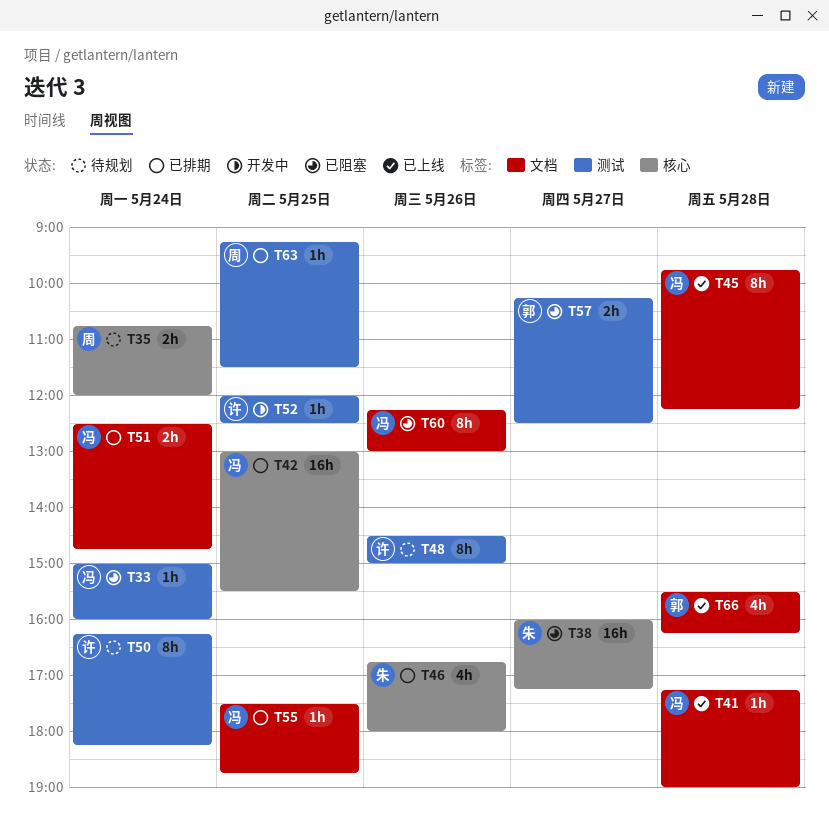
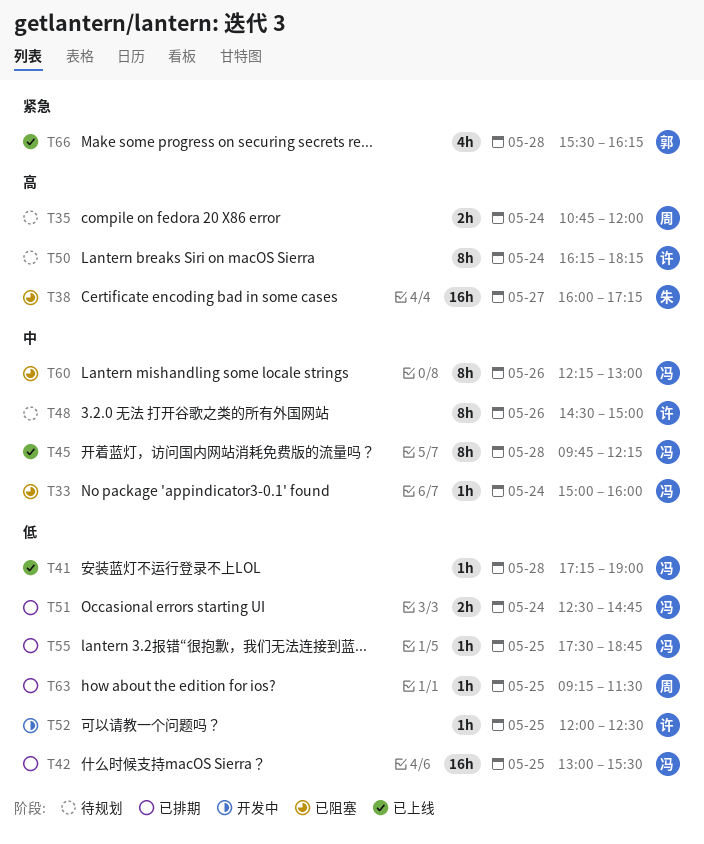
T46: present -> none
T57: present -> none

